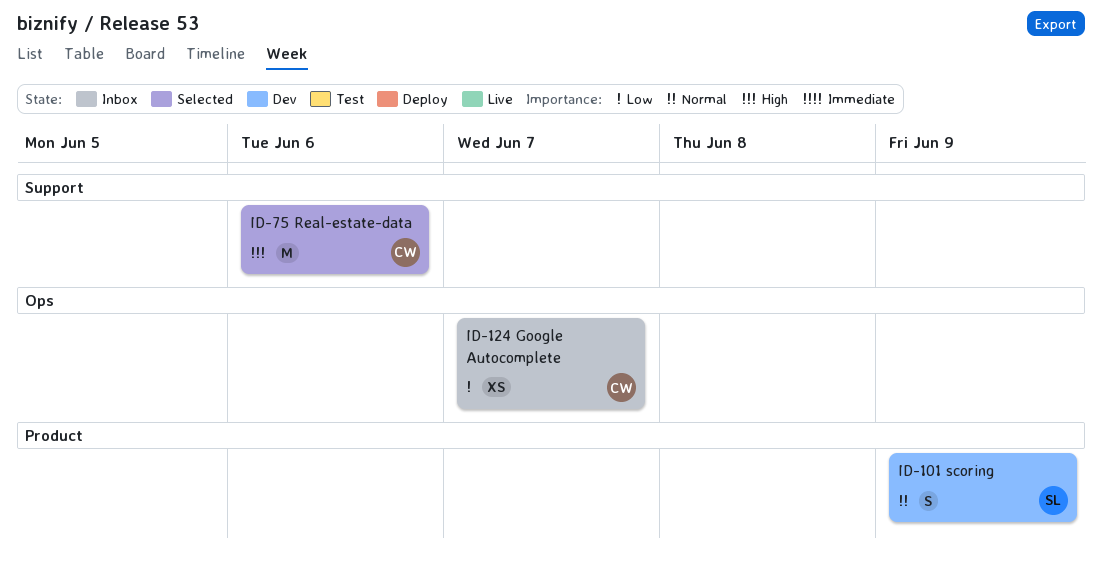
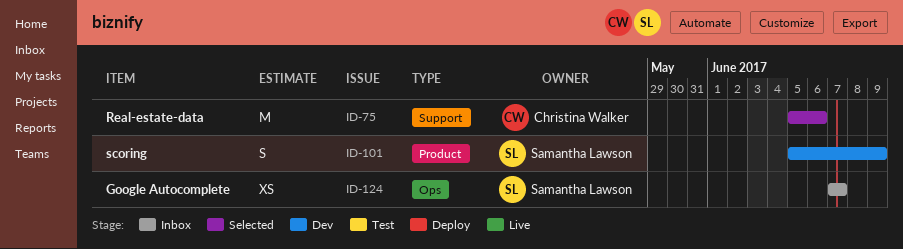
ID-124, owner: Christina Walker -> Samantha Lawson

